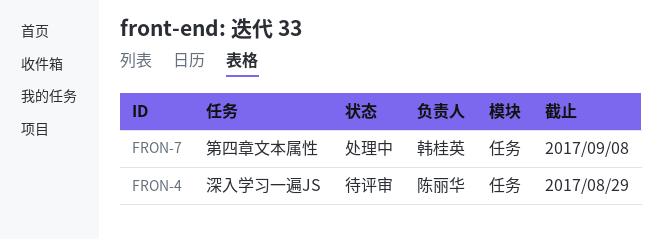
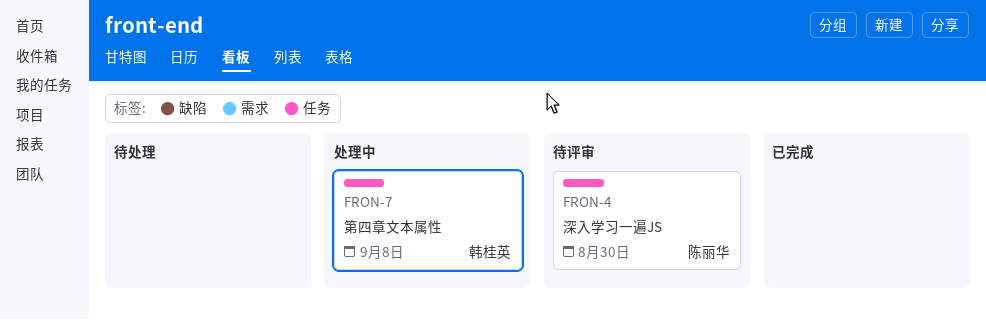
FRON-4, due: Aug 29 -> Aug 30

